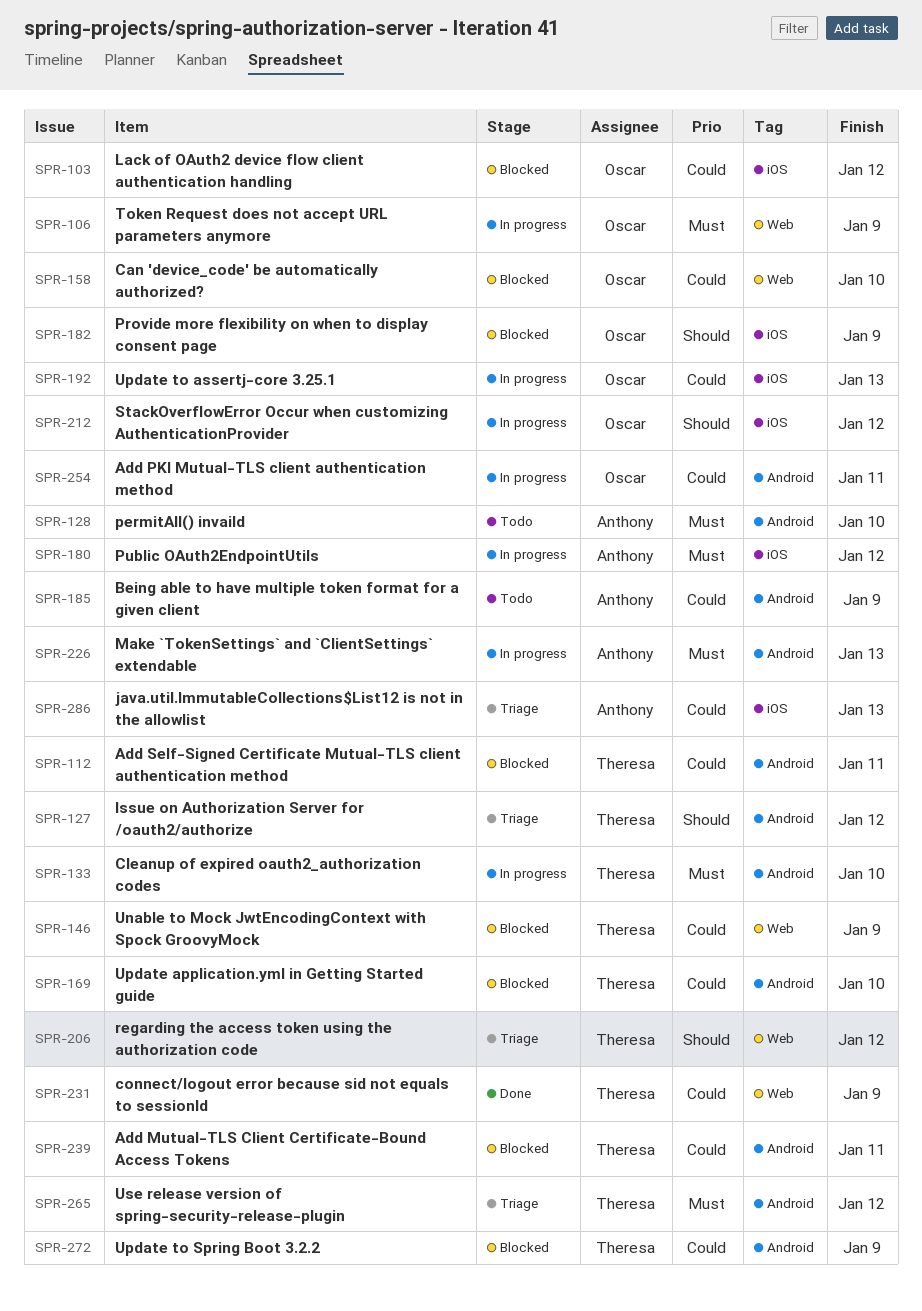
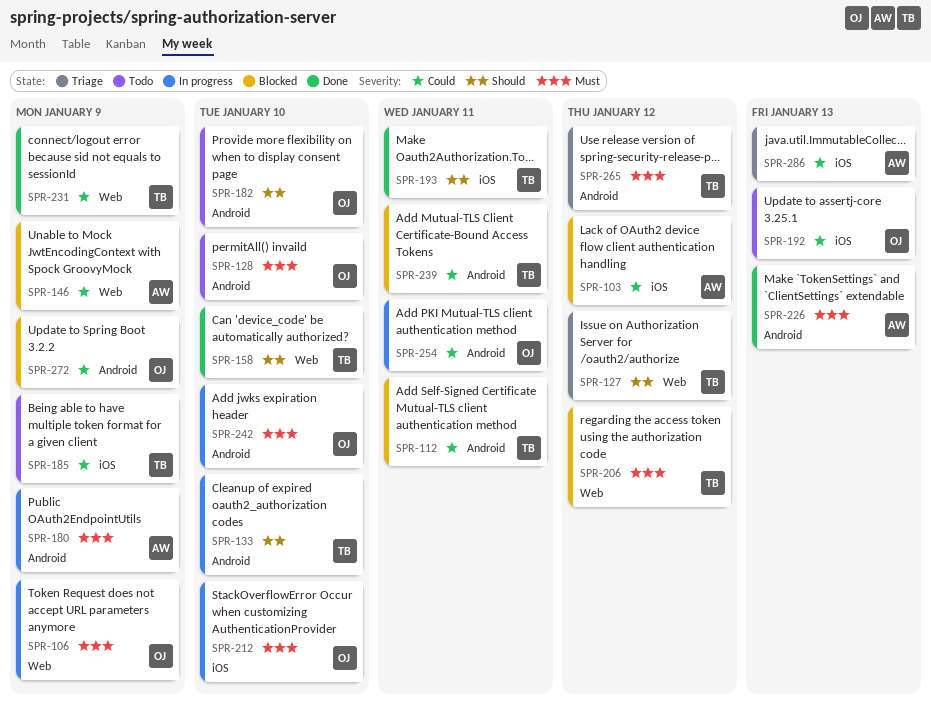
SPR-103, owner: Oscar -> Anthony
SPR-127, label: Android -> Web
SPR-128, owner: Anthony -> Oscar
SPR-133, priority: Must -> Should
SPR-146, owner: Theresa -> Anthony
SPR-158, status: Blocked -> Done
SPR-158, owner: Oscar -> Theresa
SPR-158, priority: Could -> Should
SPR-169: present -> none
SPR-180, label: iOS -> Android
SPR-180, due: Jan 12 -> Jan 9
SPR-182, status: Blocked -> Todo
SPR-182, label: iOS -> Android
SPR-182, due: Jan 9 -> Jan 10
SPR-185, owner: Anthony -> Theresa
SPR-185, label: Android -> iOS
SPR-192, status: In progress -> Todo
SPR-193: none -> present
SPR-206, status: Triage -> Blocked
SPR-206, priority: Should -> Must
SPR-212, priority: Should -> Must
SPR-212, due: Jan 12 -> Jan 10
SPR-226, status: In progress -> Done
SPR-242: none -> present
SPR-272, owner: Theresa -> Oscar

